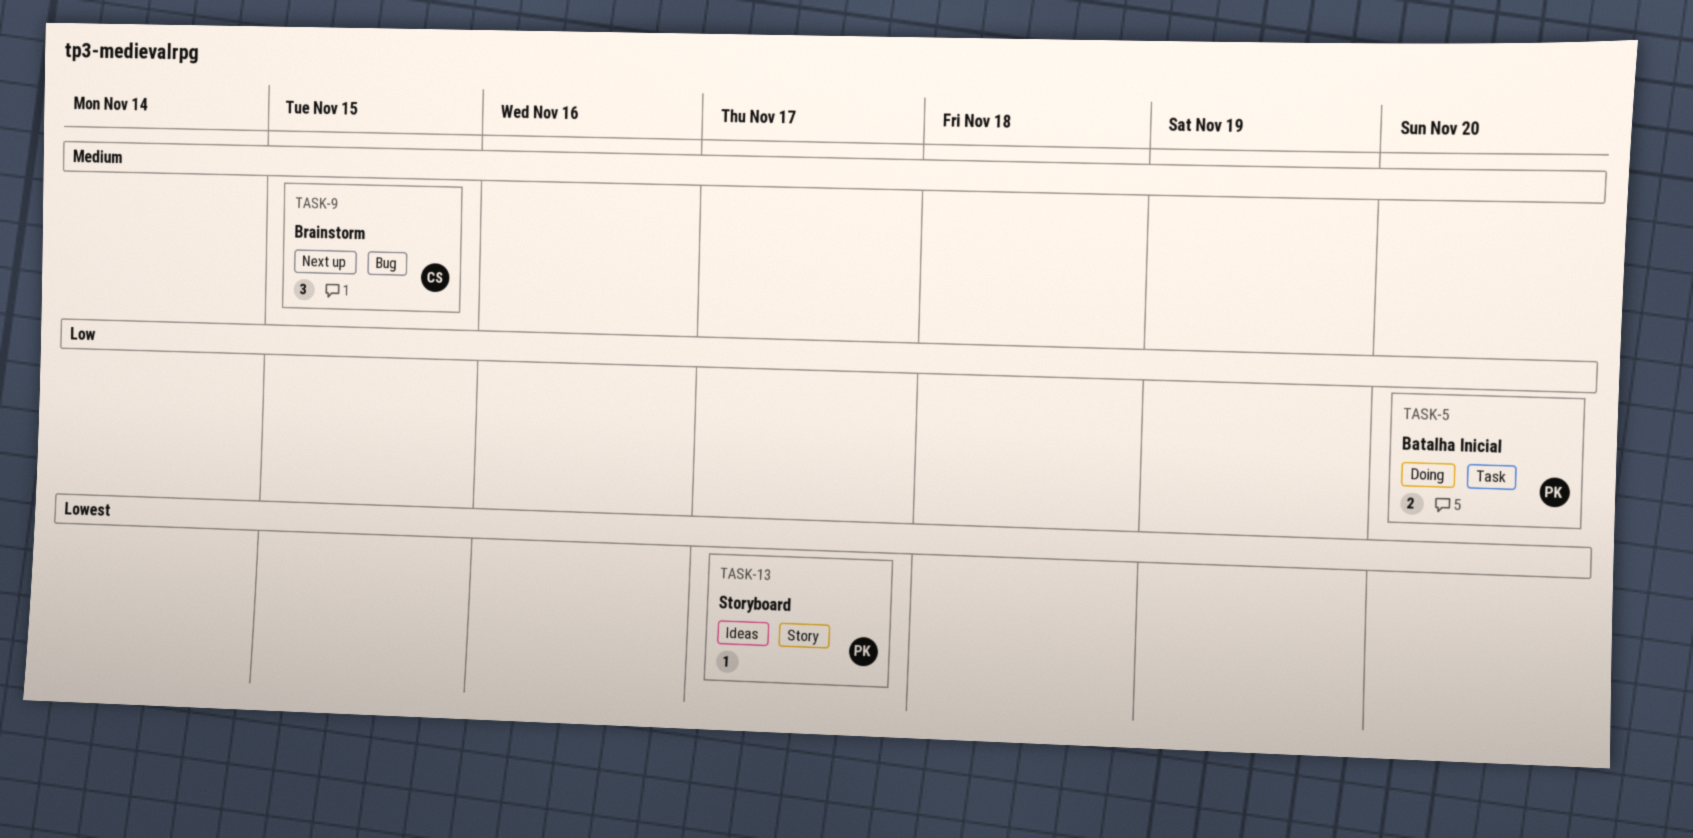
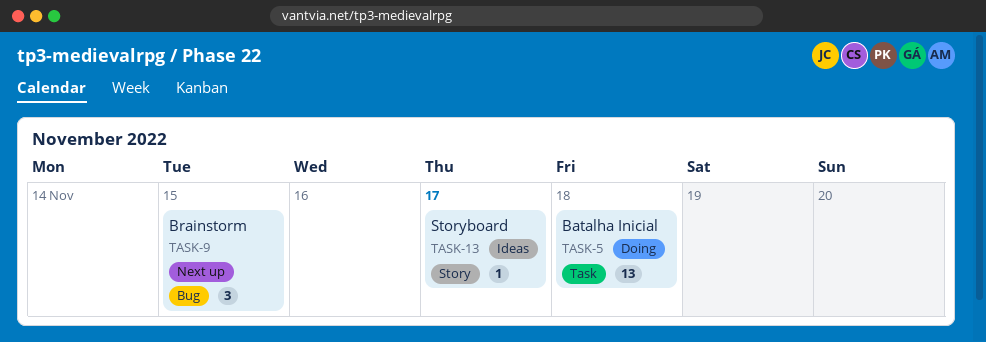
TASK-5, estimate: 2 -> 13
TASK-5, due: Nov 20 -> Nov 18

